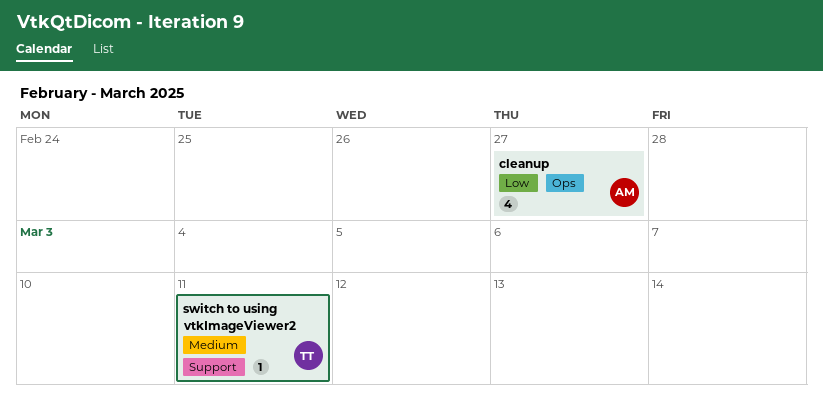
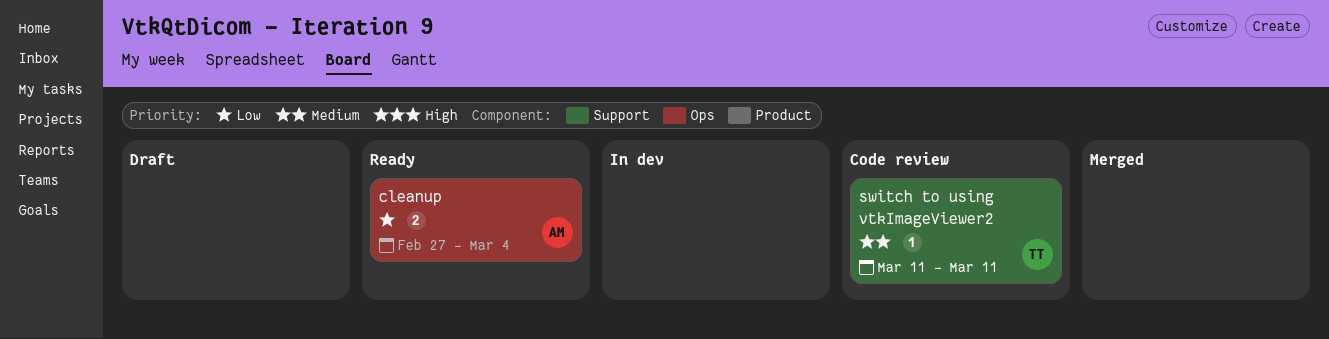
cleanup, estimate: 4 -> 2
cleanup, due: Feb 27 -> Mar 4

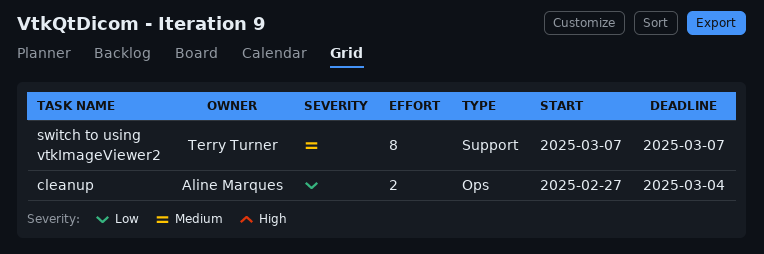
switch to using vtkImageViewer2, estimate: 1 -> 8
switch to using vtkImageViewer2, start: Mar 11 -> Mar 7
switch to using vtkImageViewer2, due: Mar 11 -> Mar 7

